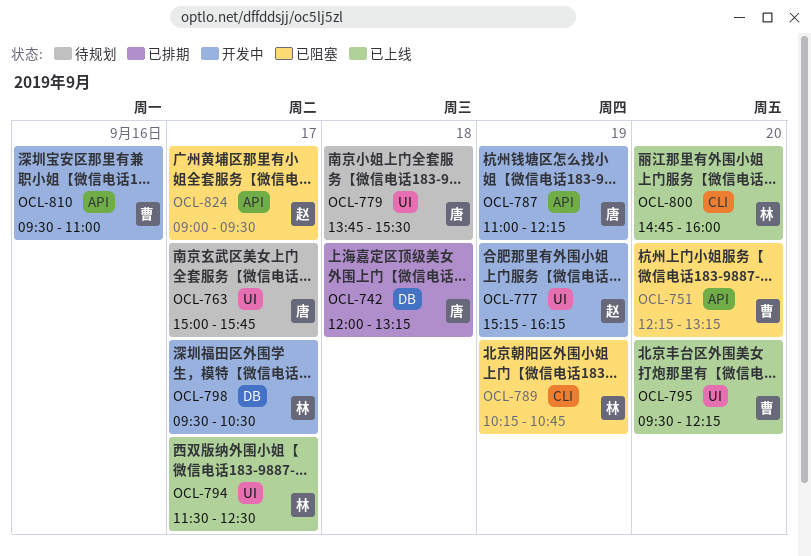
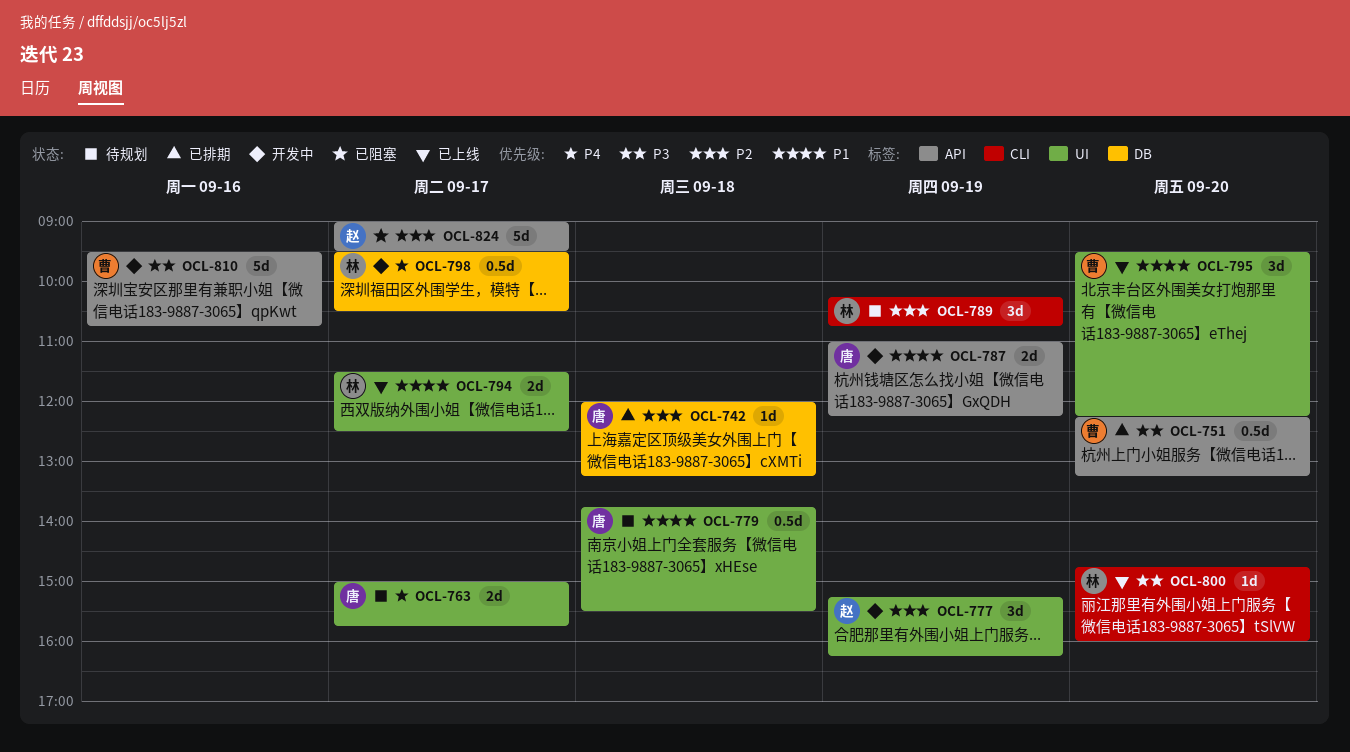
OCL-751, status: 已阻塞 -> 已排期
OCL-789, status: 已阻塞 -> 待规划
OCL-810, ends: 11:00 -> 10:45

